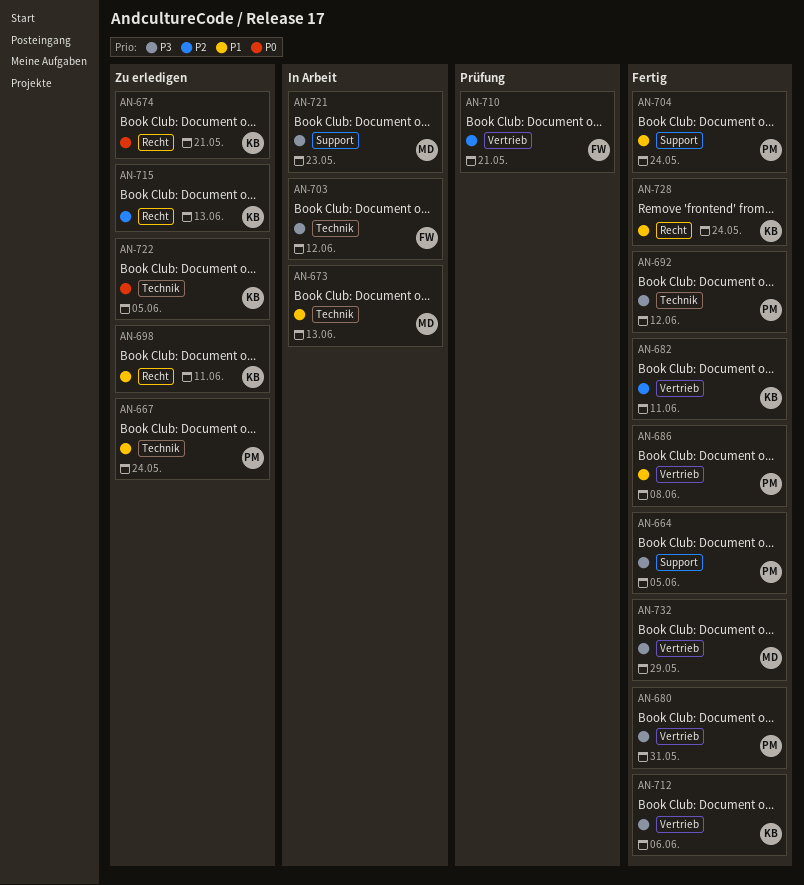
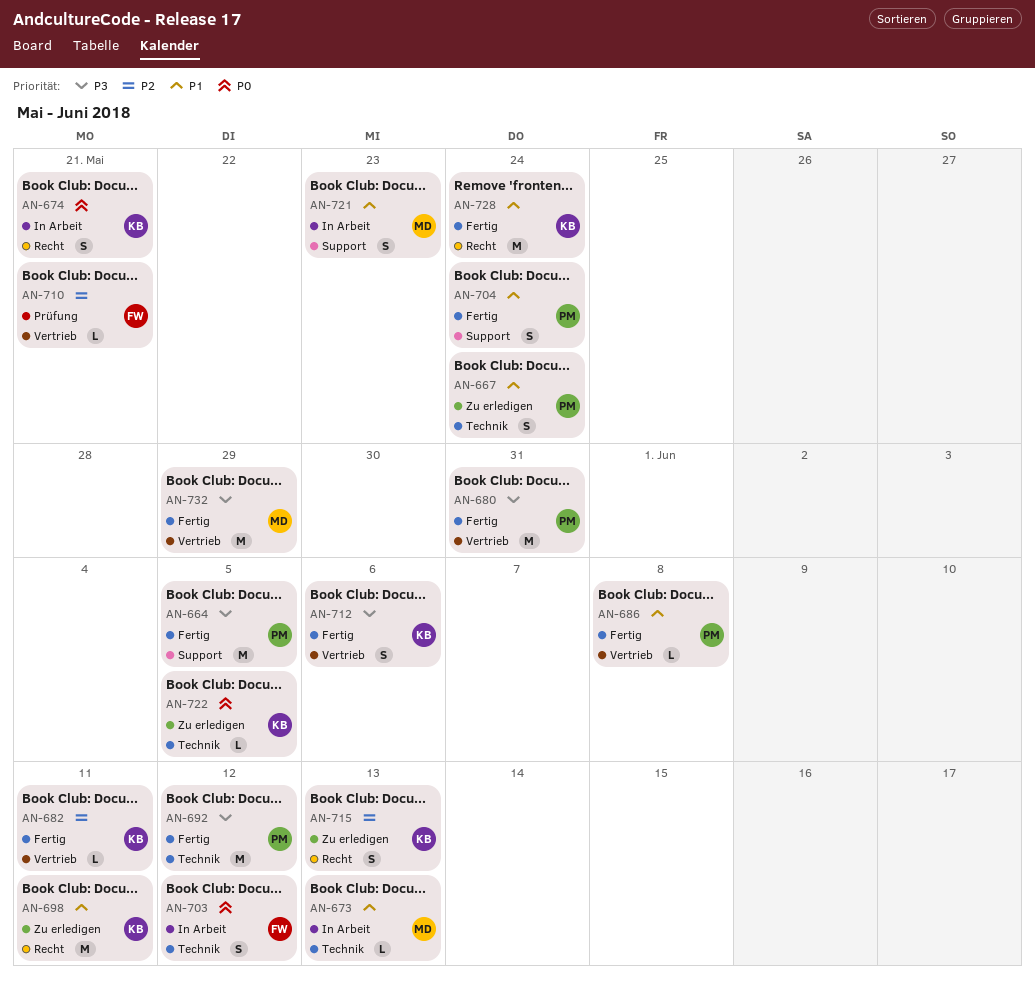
AN-674, status: Zu erledigen -> In Arbeit
AN-703, priority: P3 -> P0
AN-721, priority: P3 -> P1

